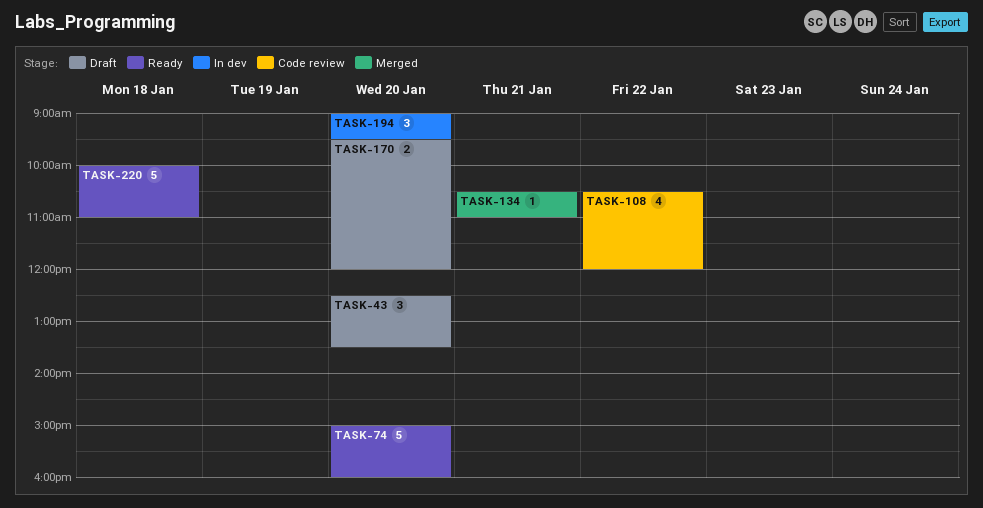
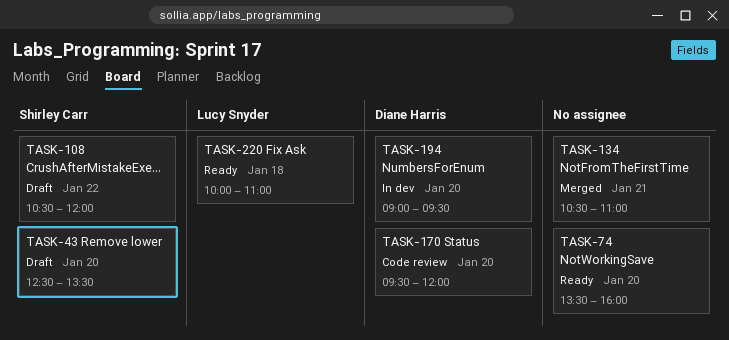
TASK-74, begins: 15:00 -> 13:30
TASK-108, status: Code review -> Draft
TASK-170, status: Draft -> Code review

